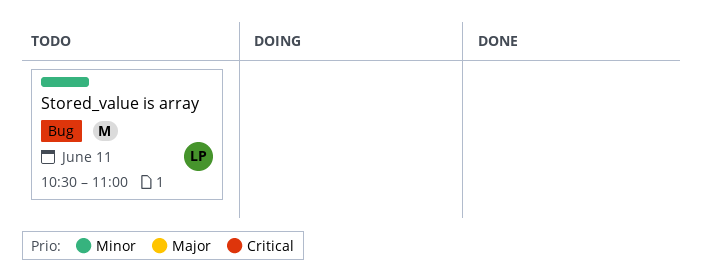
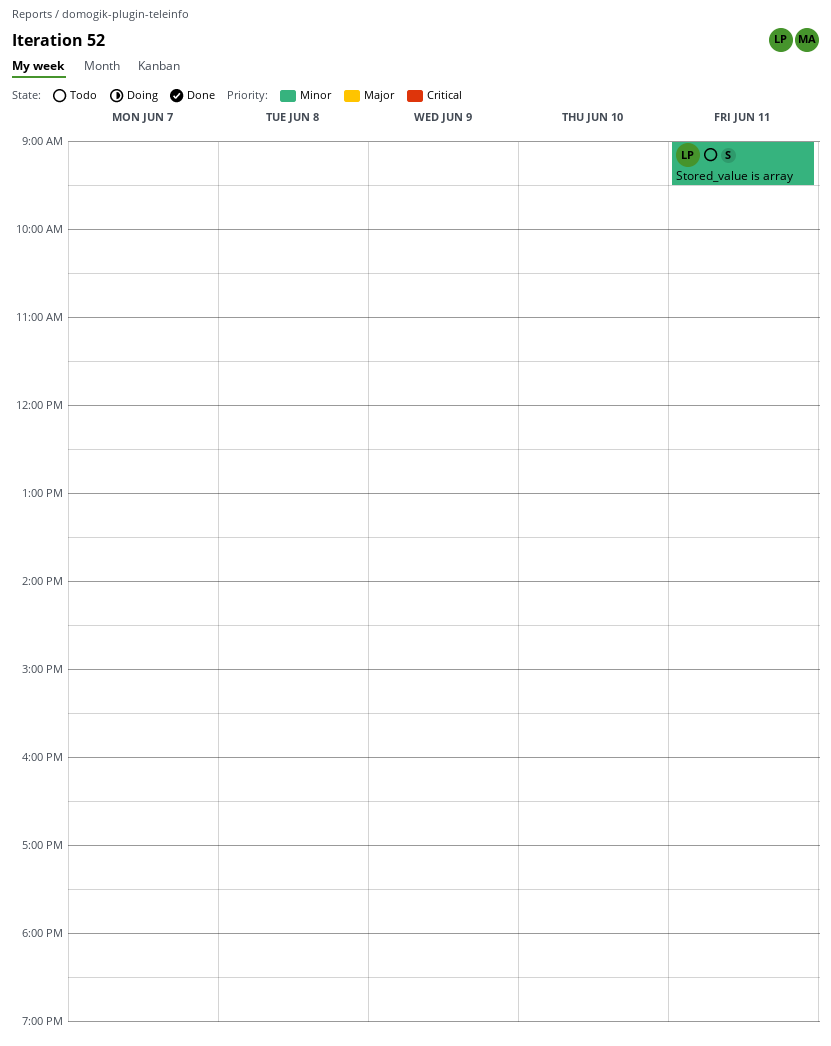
Stored_value is array, estimate: M -> S
Stored_value is array, begins: 10:30 -> 09:00
Stored_value is array, ends: 11:00 -> 09:30

